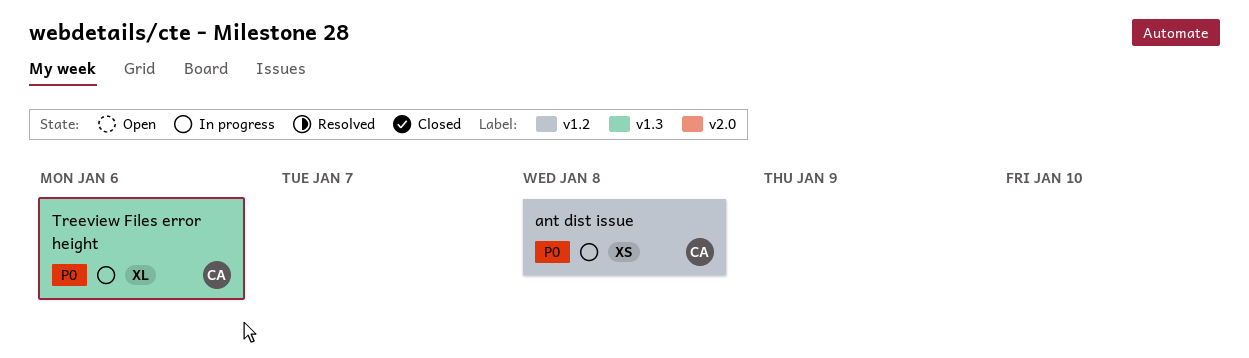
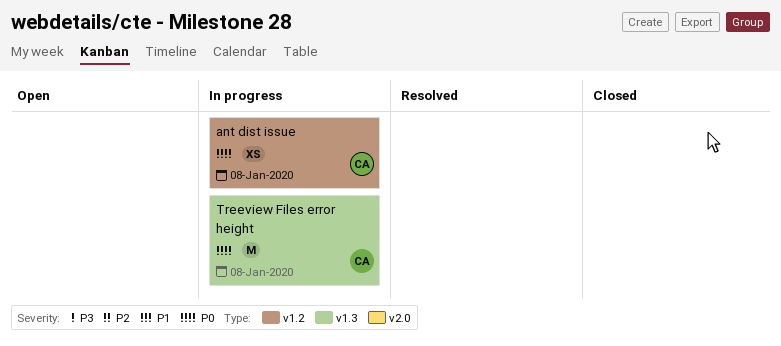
Treeview Files error height, estimate: XL -> M
Treeview Files error height, due: Jan 6 -> Jan 8

